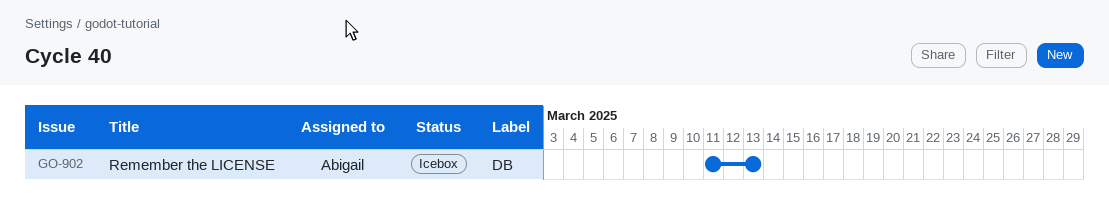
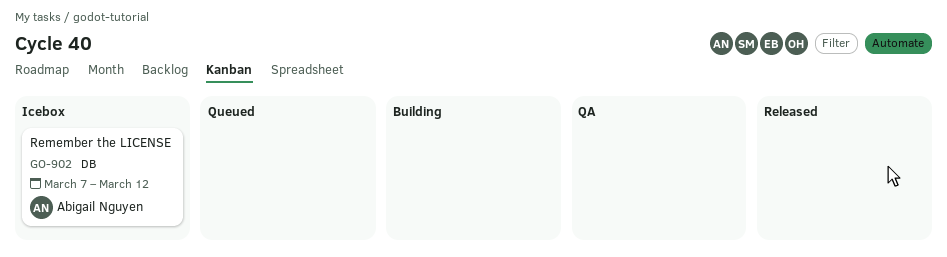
GO-902, start: Mar 11 -> Mar 7
GO-902, due: Mar 13 -> Mar 12

